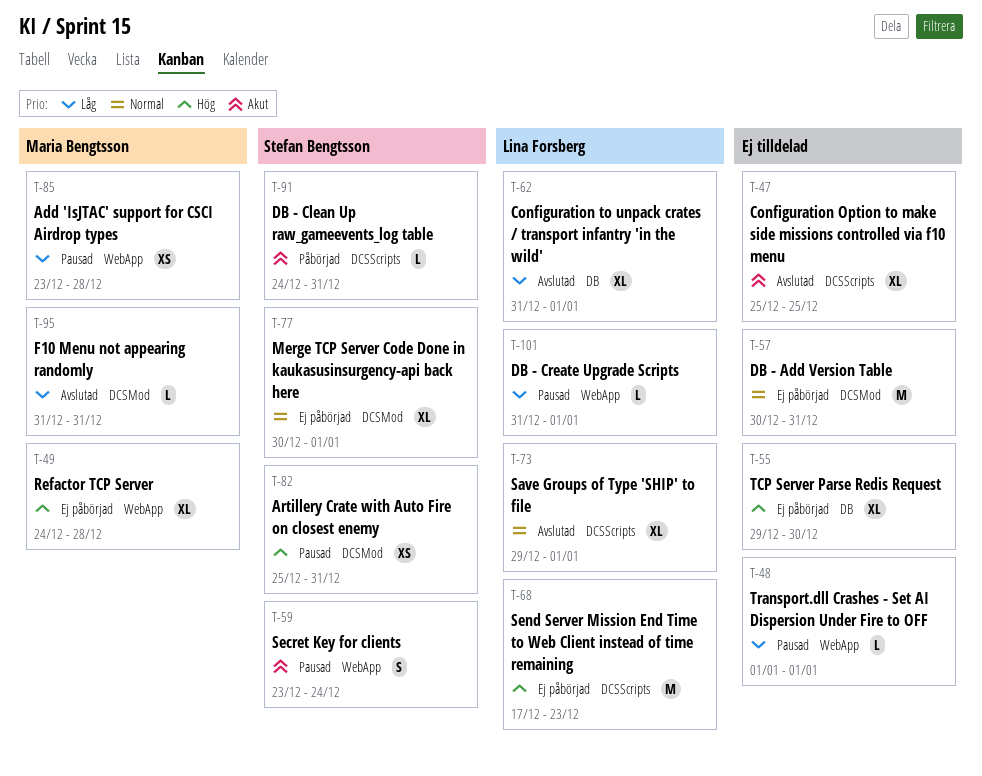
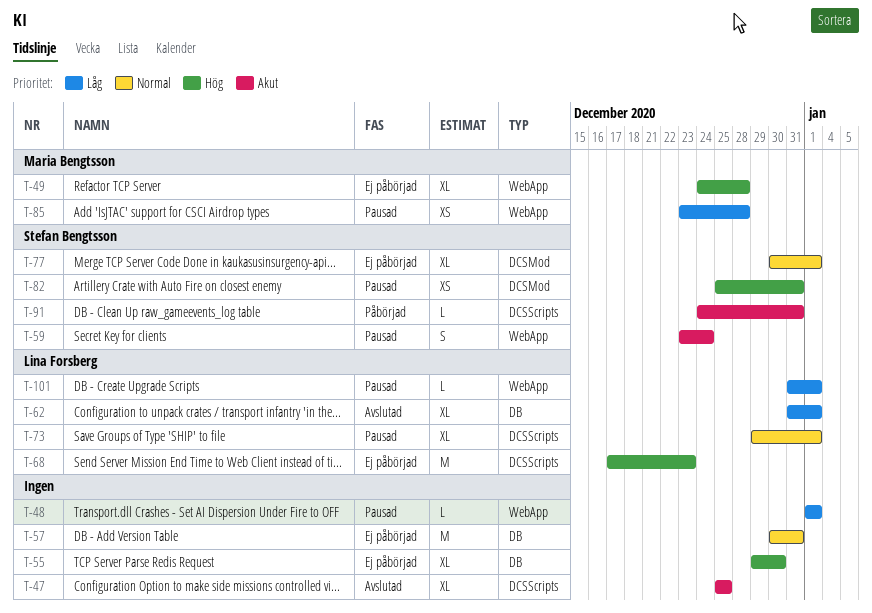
T-57, label: DCSMod -> DB
T-73, status: Avslutad -> Pausad
T-95: present -> none

